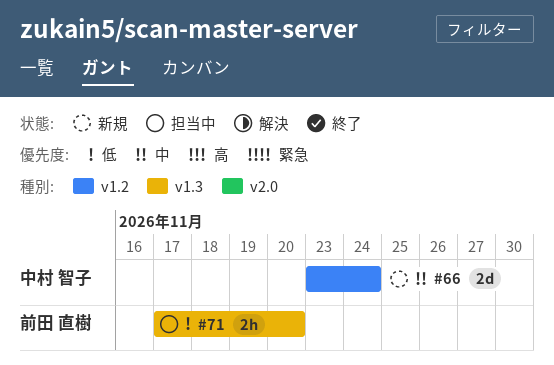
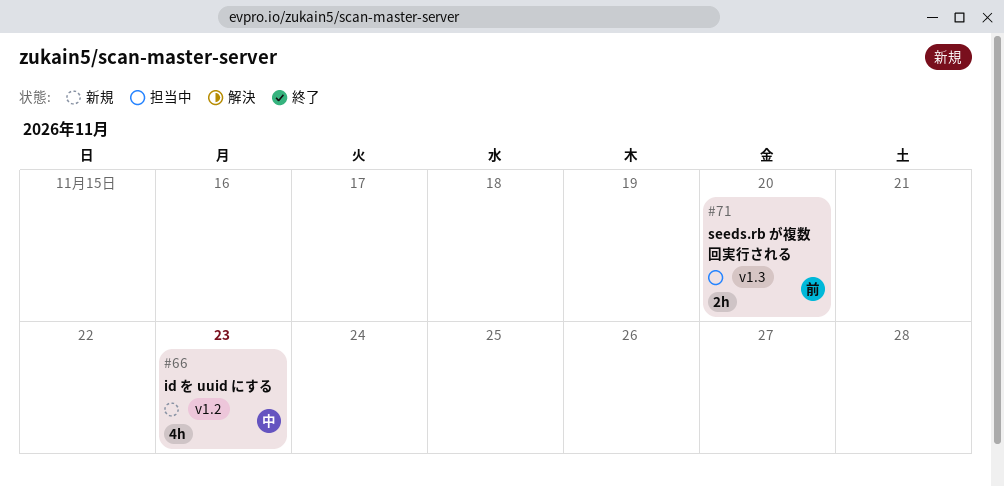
#66, estimate: 2d -> 4h
#66, due: Nov 24 -> Nov 23

